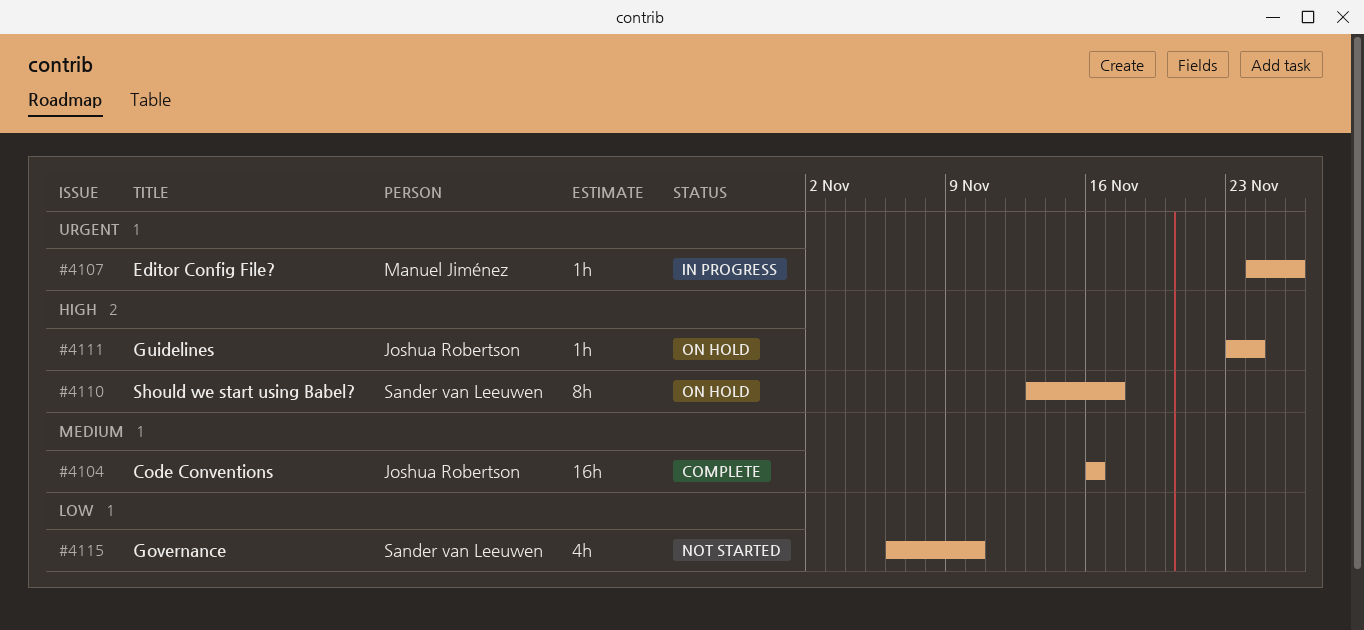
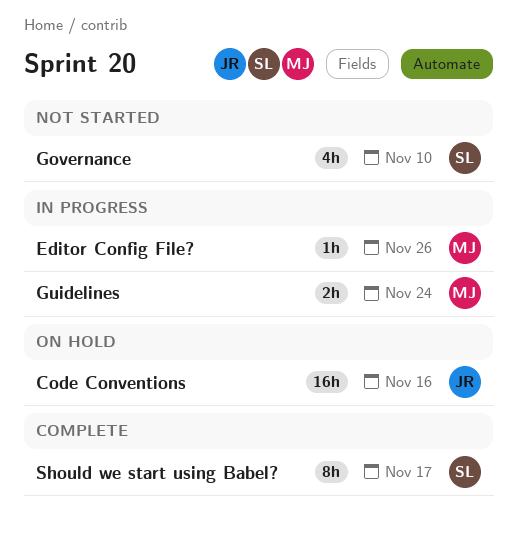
Code Conventions, status: Complete -> On hold
Guidelines, status: On hold -> In progress
Guidelines, owner: Joshua Robertson -> Manuel Jiménez
Guidelines, estimate: 1h -> 2h
Should we start using Babel?, status: On hold -> Complete

